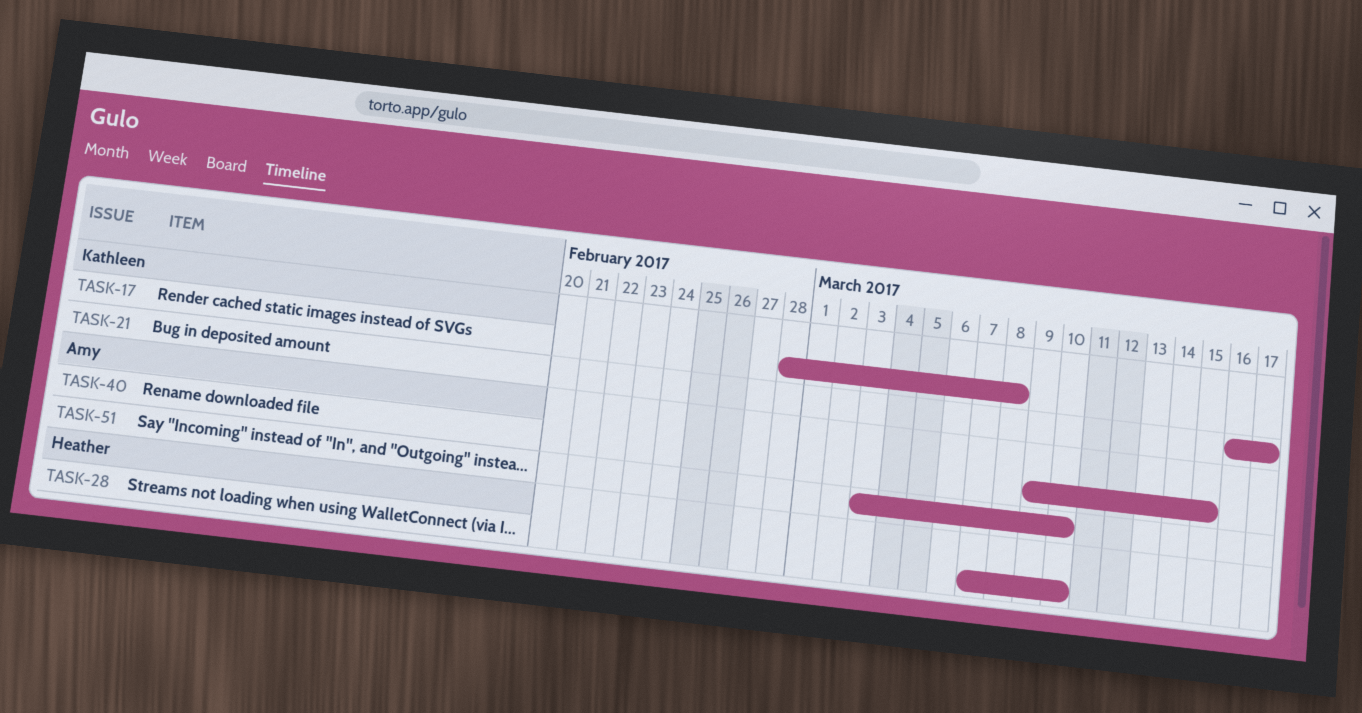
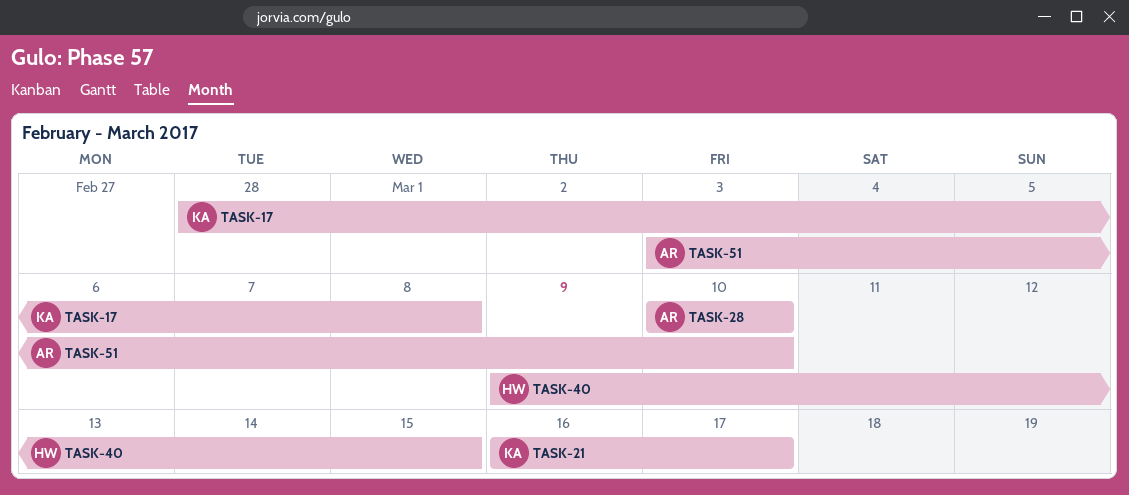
TASK-28, owner: Heather -> Amy
TASK-28, start: Mar 7 -> Mar 10
TASK-40, owner: Amy -> Heather

